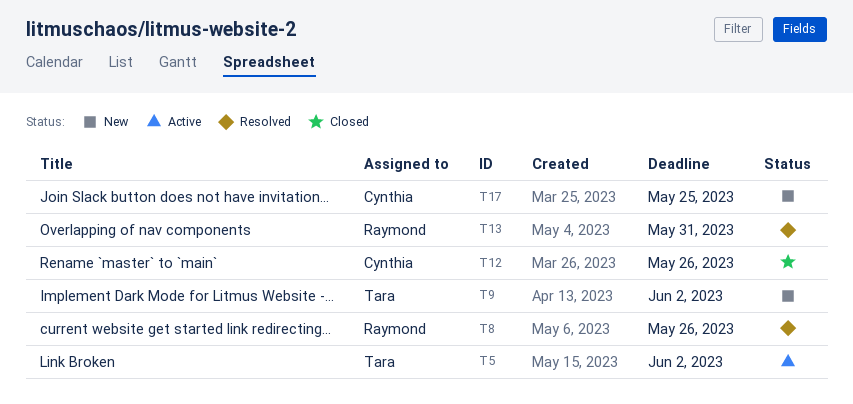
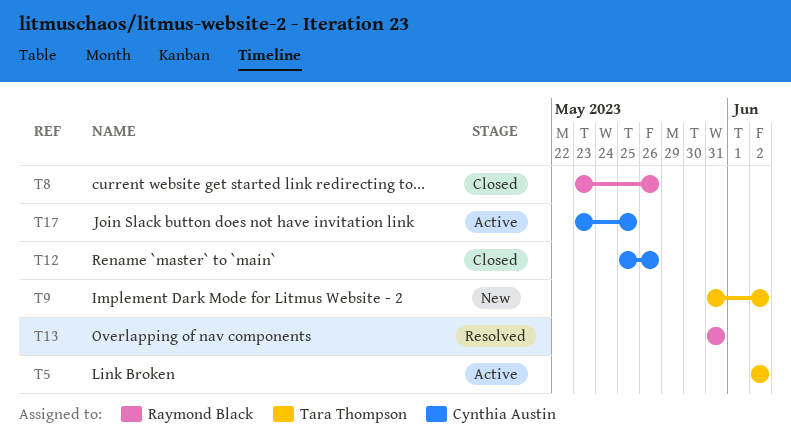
T8, status: Resolved -> Closed
T17, status: New -> Active

